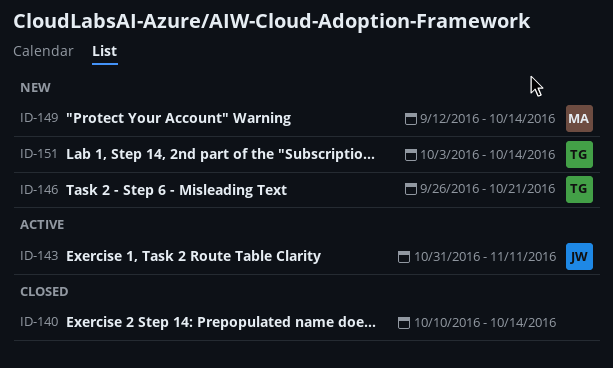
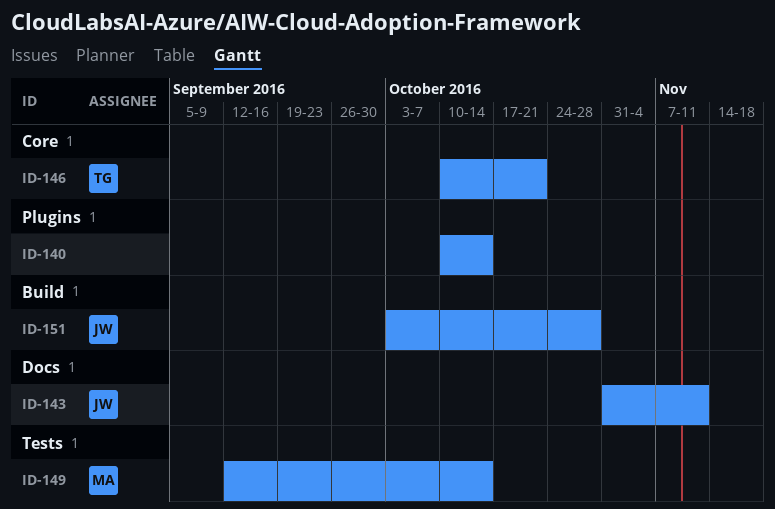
ID-146, start: Sep 26 -> Oct 10
ID-151, owner: TG -> JW
ID-151, due: Oct 14 -> Oct 28

